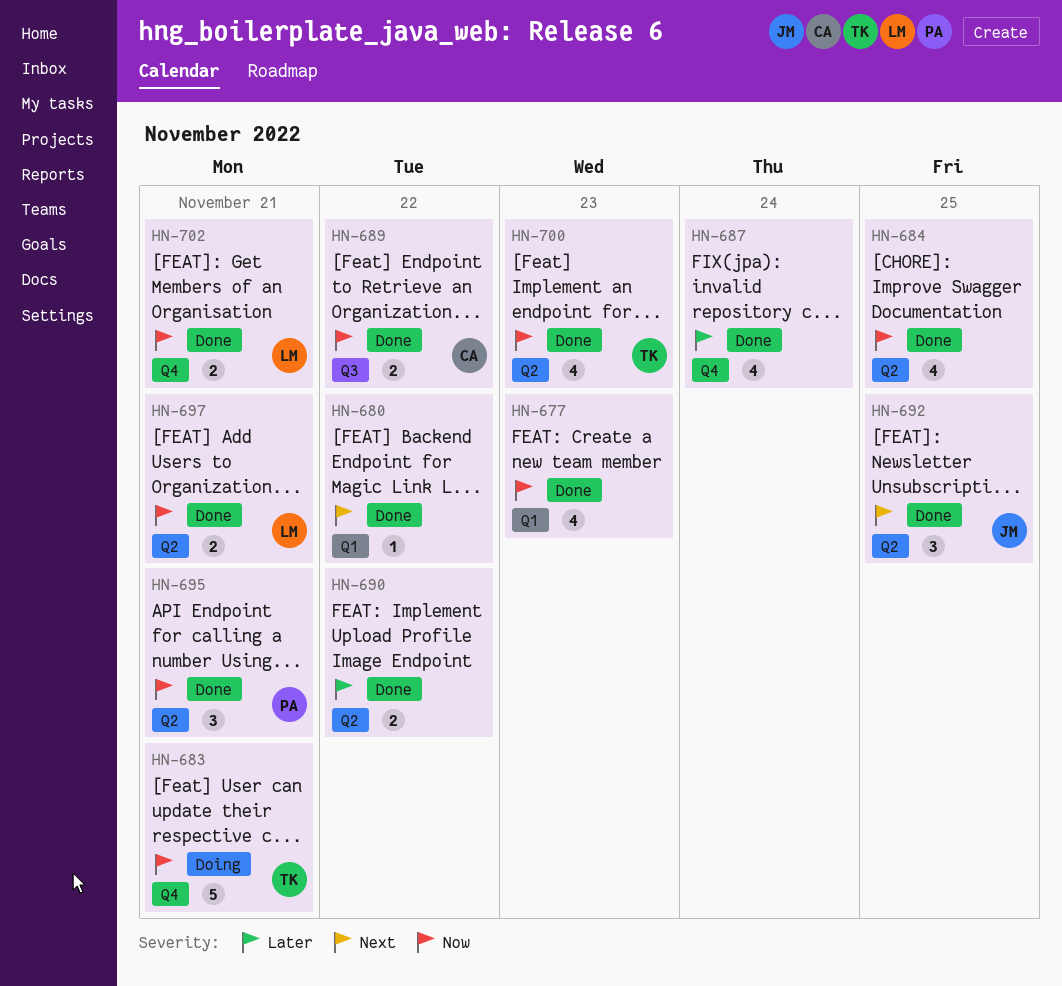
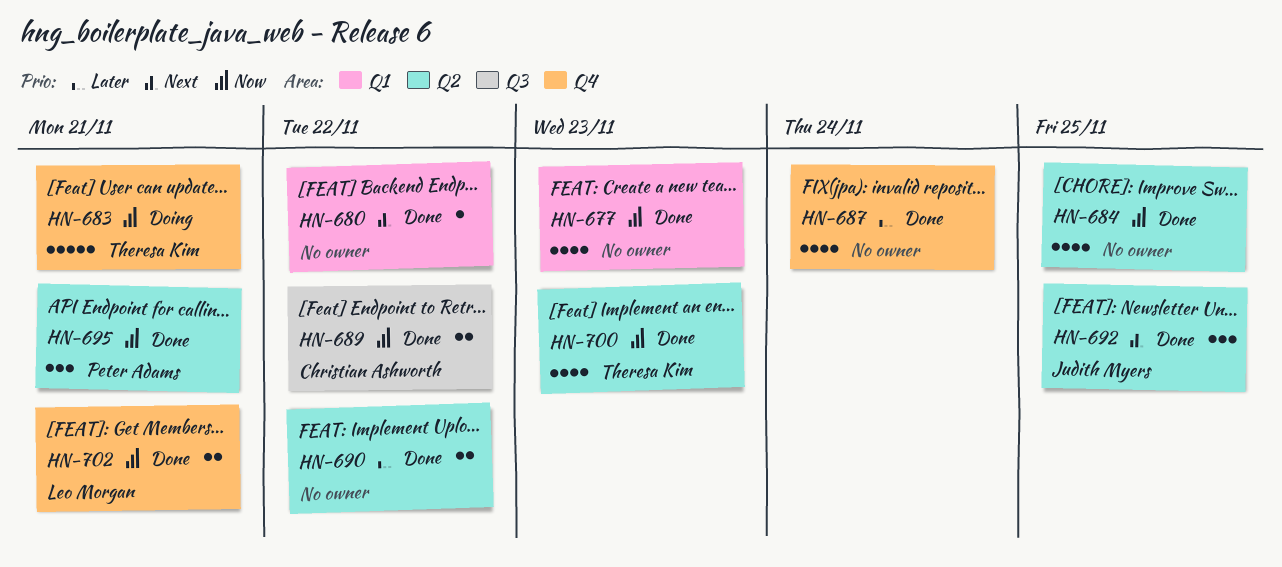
HN-697: present -> none

